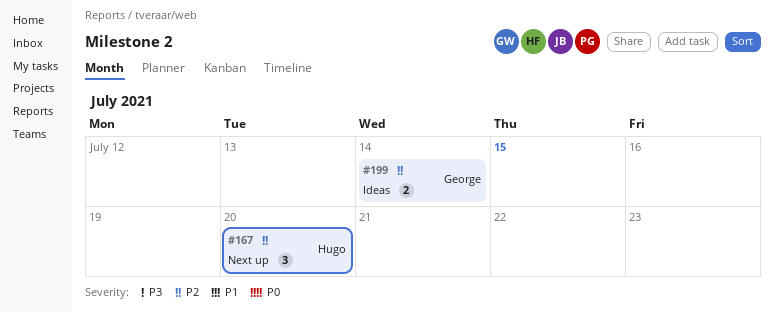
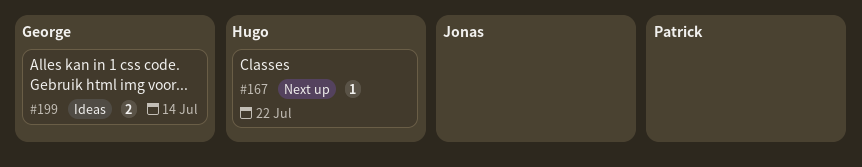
#167, estimate: 3 -> 1
#167, due: Jul 20 -> Jul 22

